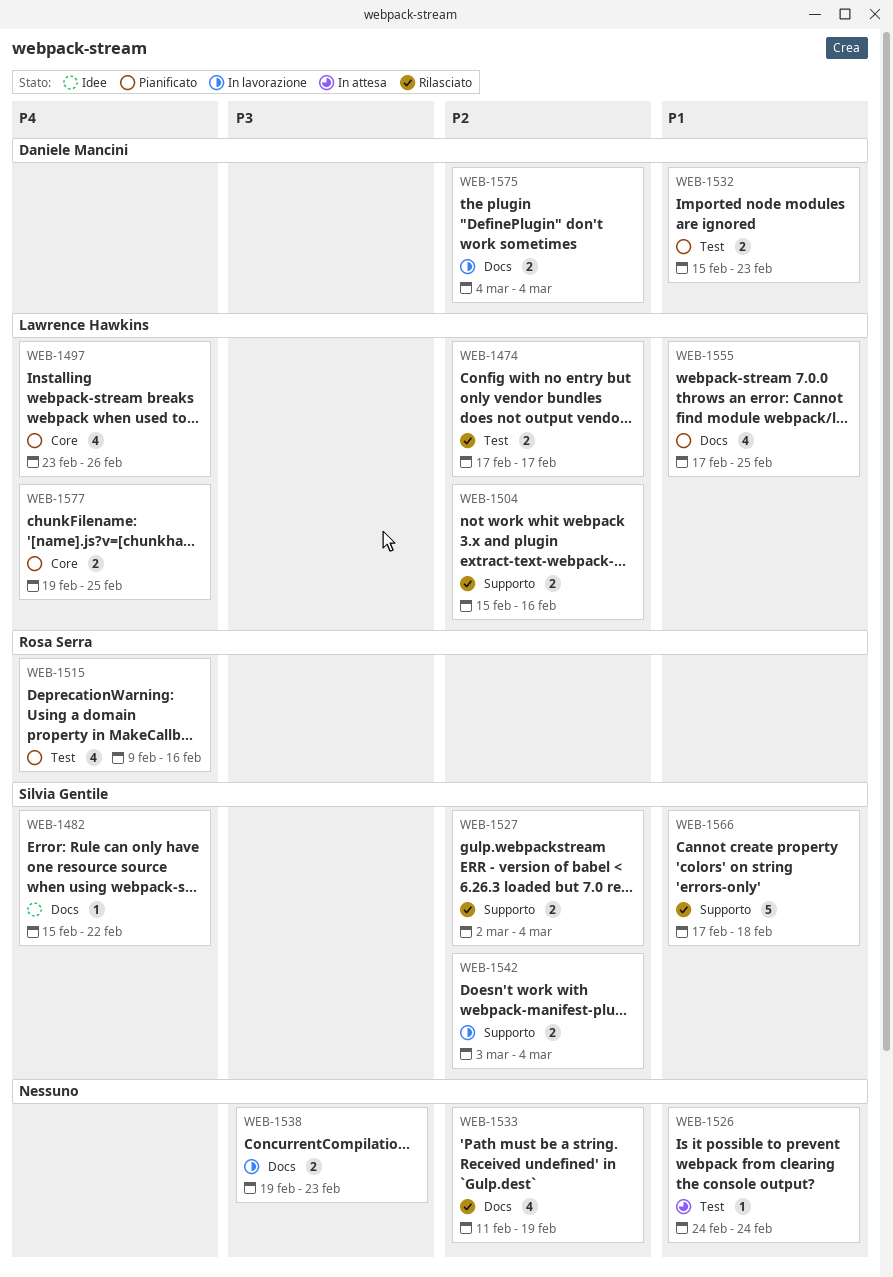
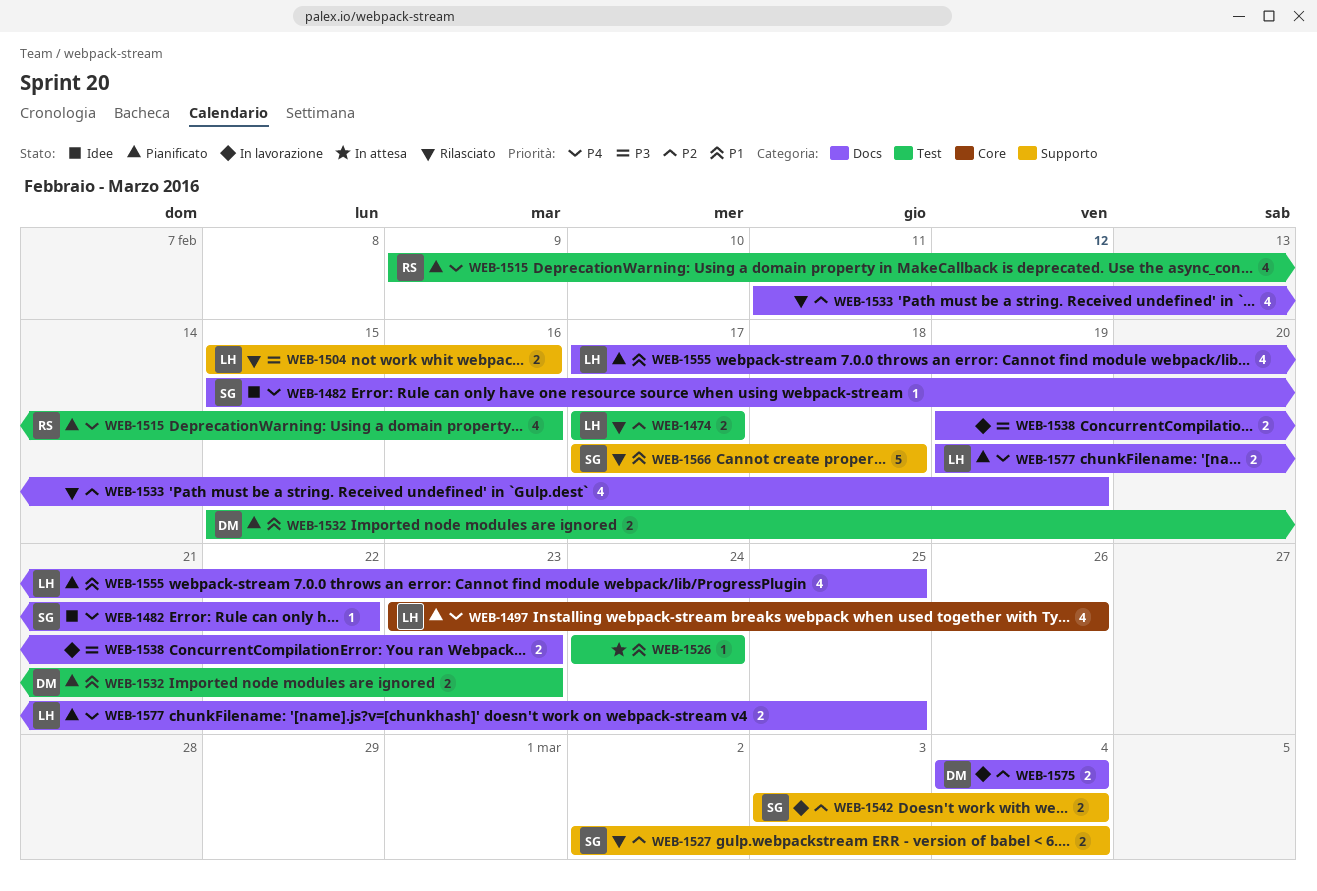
WEB-1504, priority: P2 -> P3
WEB-1577, label: Core -> Docs

